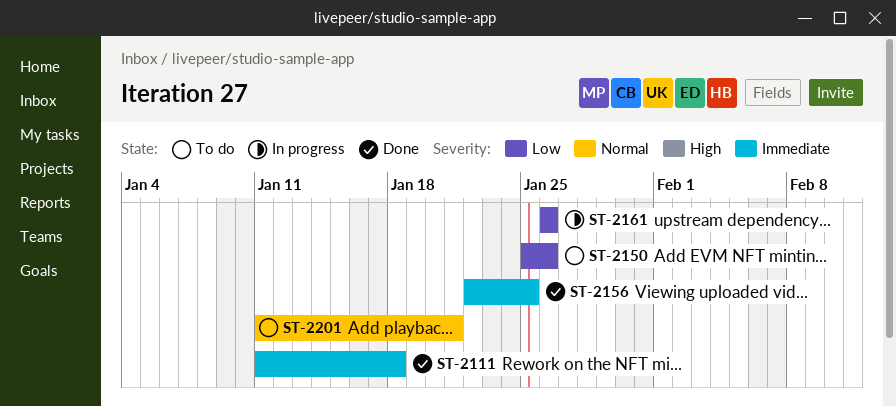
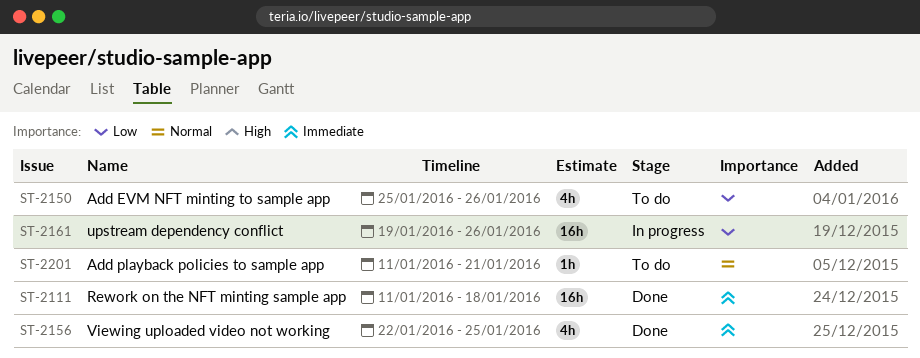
ST-2161, start: Jan 26 -> Jan 19

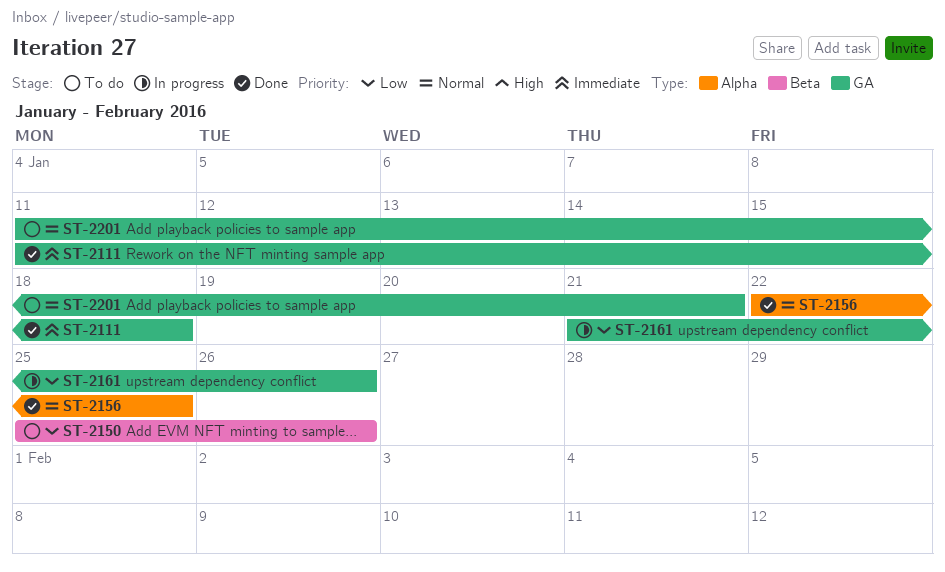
ST-2156, priority: Immediate -> Normal
ST-2161, start: Jan 19 -> Jan 21

